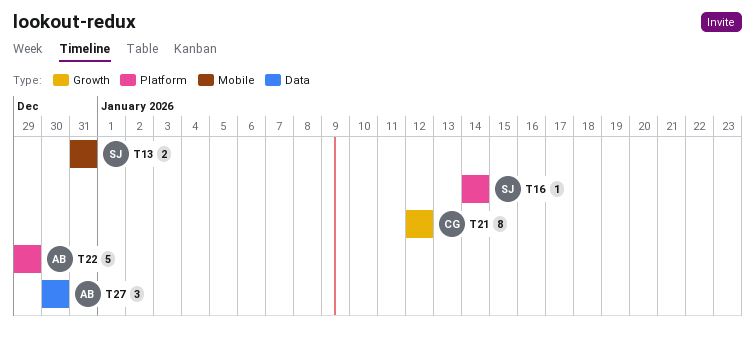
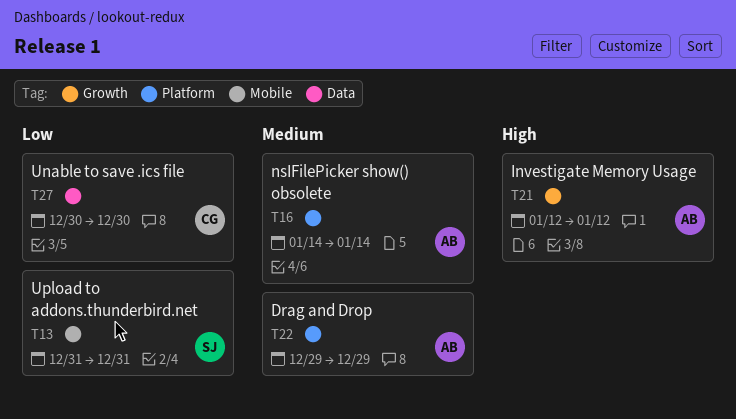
T16, owner: SJ -> AB
T21, owner: CG -> AB
T27, owner: AB -> CG

